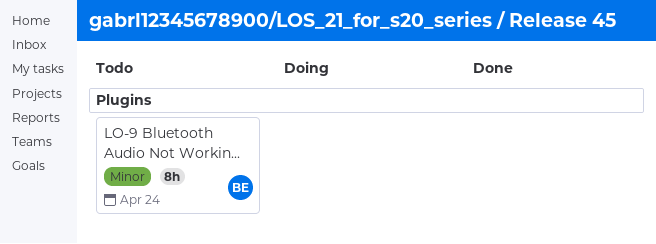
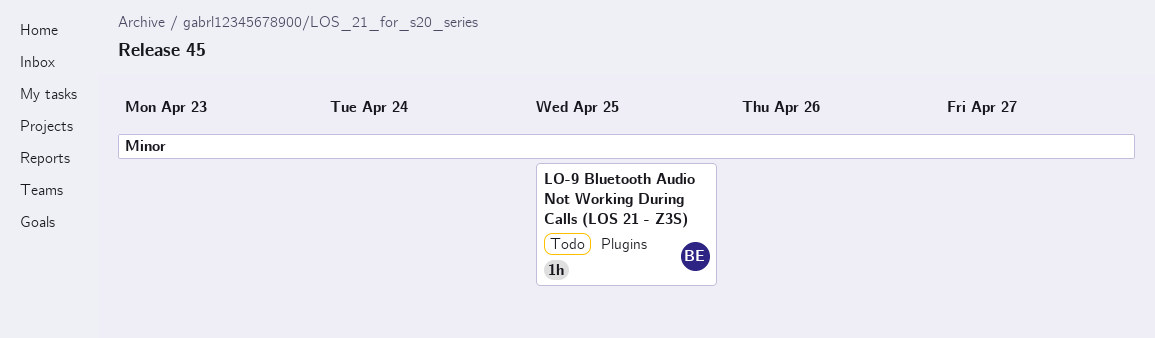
LO-9, estimate: 8h -> 1h
LO-9, due: Apr 24 -> Apr 25

